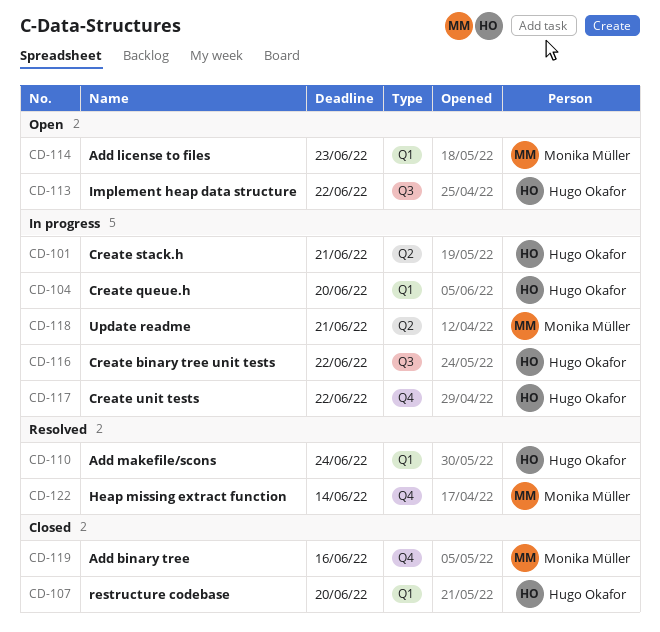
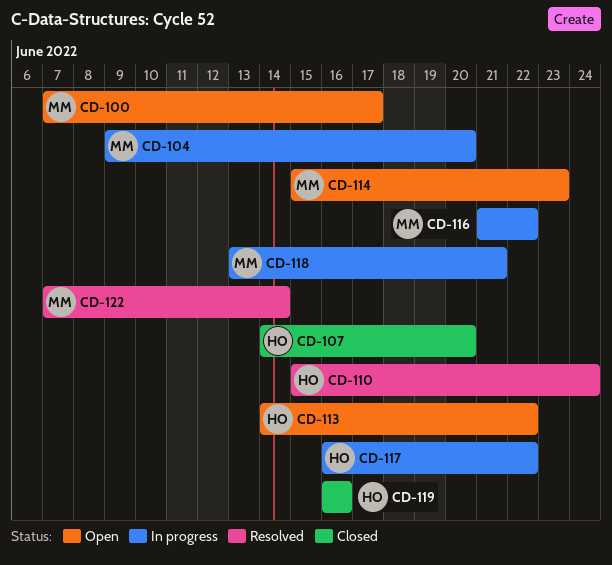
CD-100: none -> present
CD-101: present -> none
CD-104, owner: Hugo Okafor -> Monika Müller
CD-116, owner: Hugo Okafor -> Monika Müller
CD-119, owner: Monika Müller -> Hugo Okafor

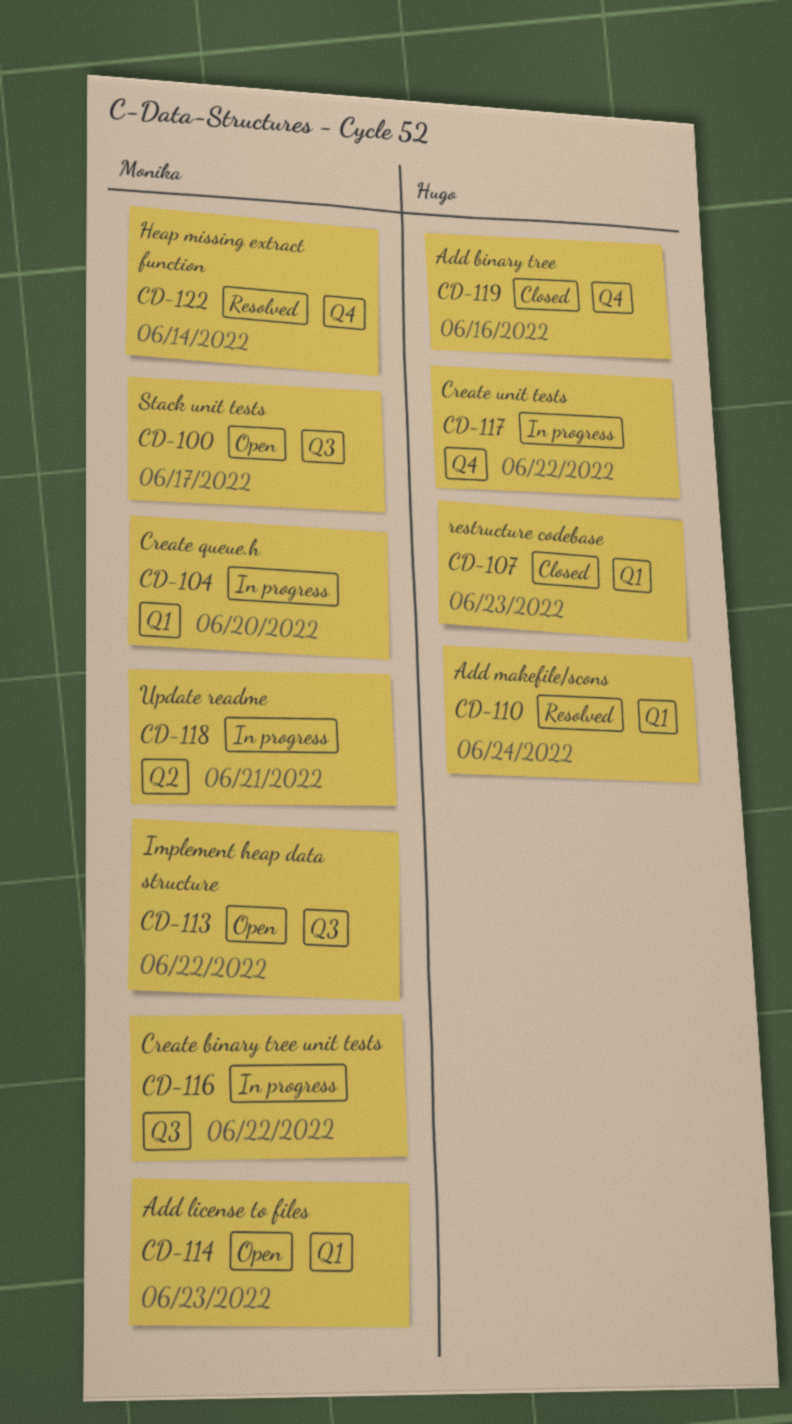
CD-107, due: Jun 20 -> Jun 23
CD-113, owner: Hugo -> Monika

